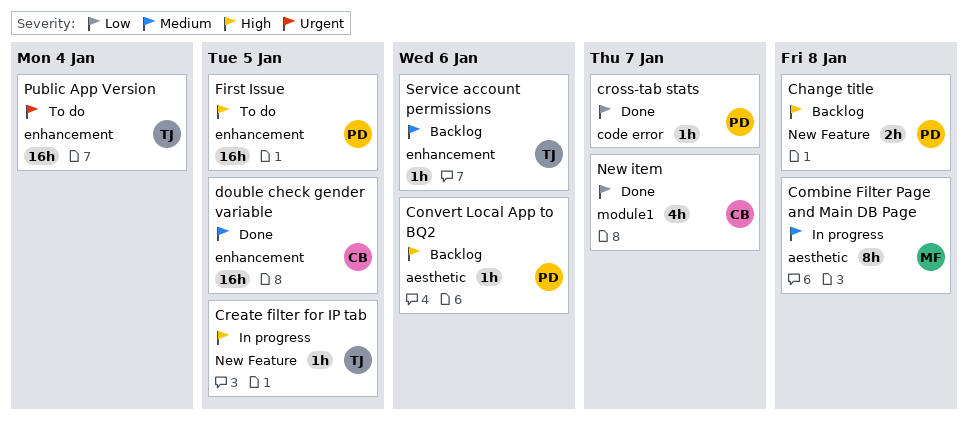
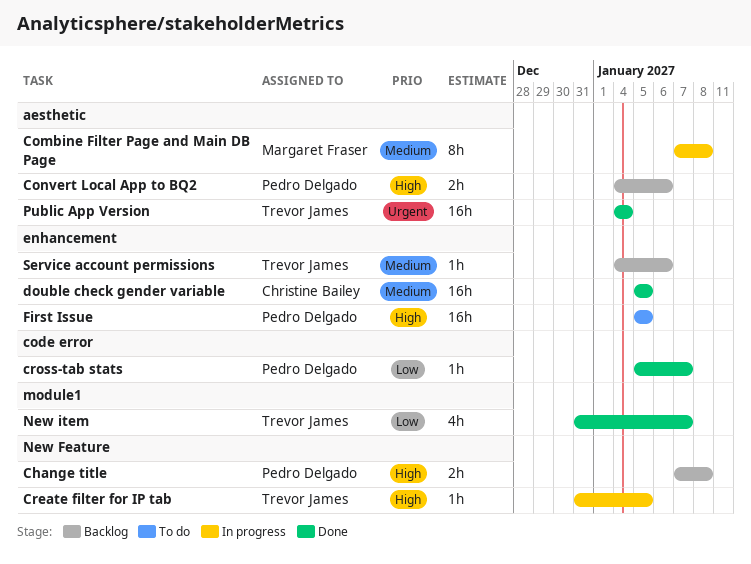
Convert Local App to BQ2, estimate: 1h -> 2h
New item, owner: Christine Bailey -> Trevor James
Public App Version, status: To do -> Done
Public App Version, label: enhancement -> aesthetic

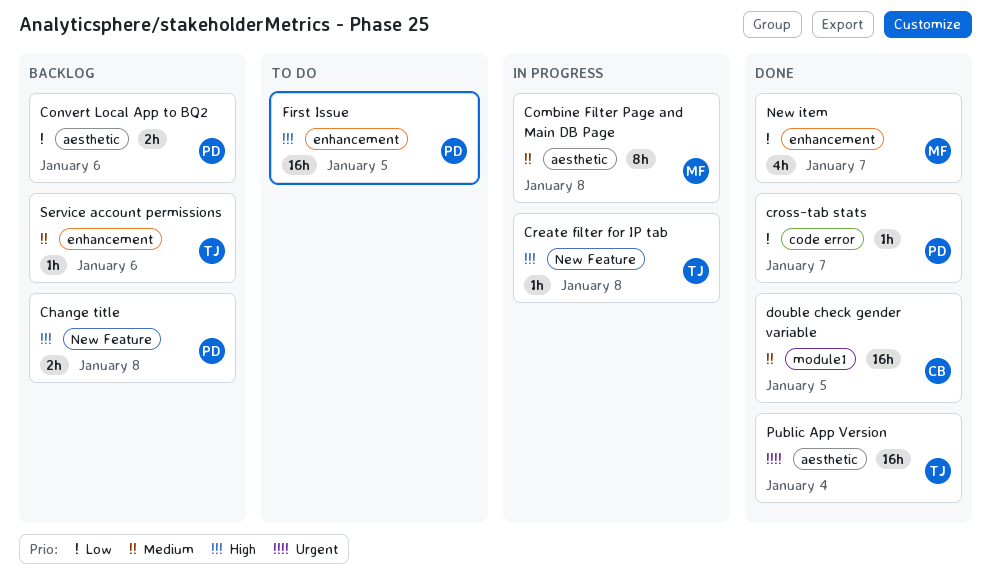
Convert Local App to BQ2, priority: High -> Low
Create filter for IP tab, due: Jan 5 -> Jan 8
double check gender variable, label: enhancement -> module1
New item, owner: Trevor James -> Margaret Fraser
New item, label: module1 -> enhancement

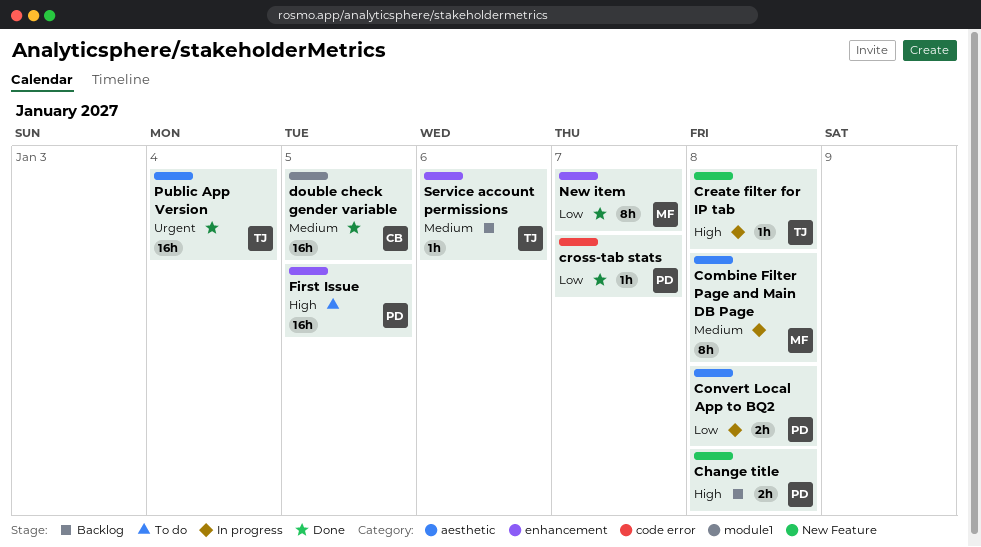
Convert Local App to BQ2, status: Backlog -> In progress
Convert Local App to BQ2, due: Jan 6 -> Jan 8
New item, estimate: 4h -> 8h

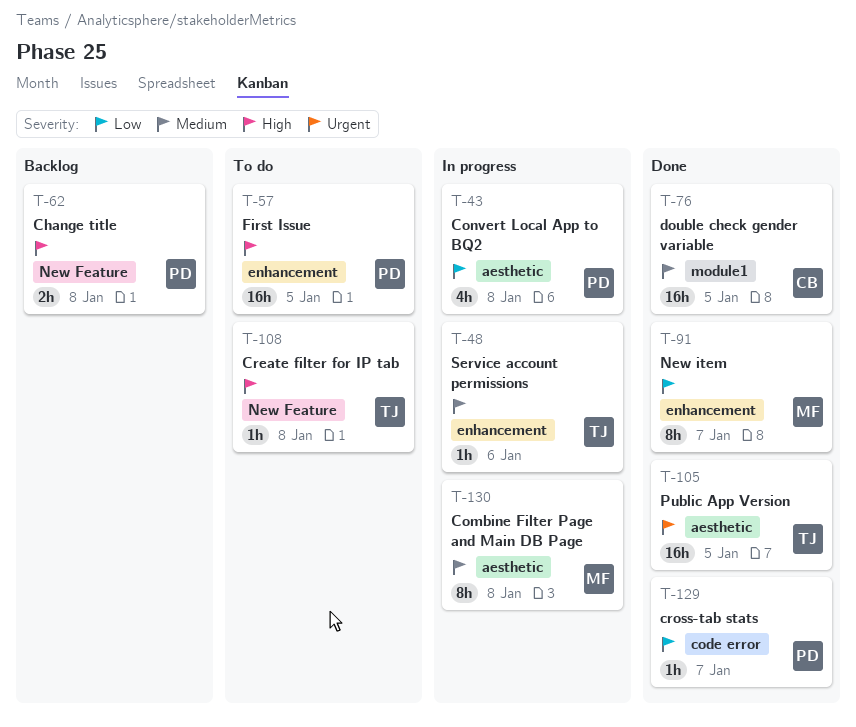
Convert Local App to BQ2, estimate: 2h -> 4h
Create filter for IP tab, status: In progress -> To do
Public App Version, due: Jan 4 -> Jan 5
Service account permissions, status: Backlog -> In progress

